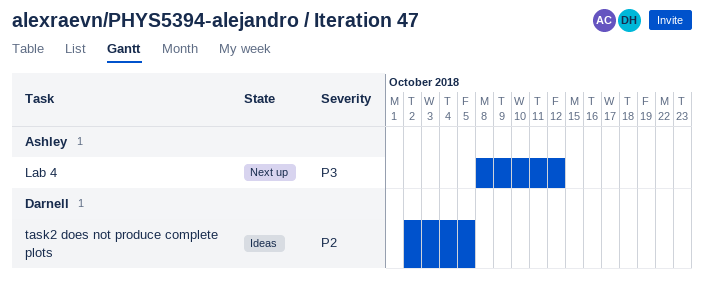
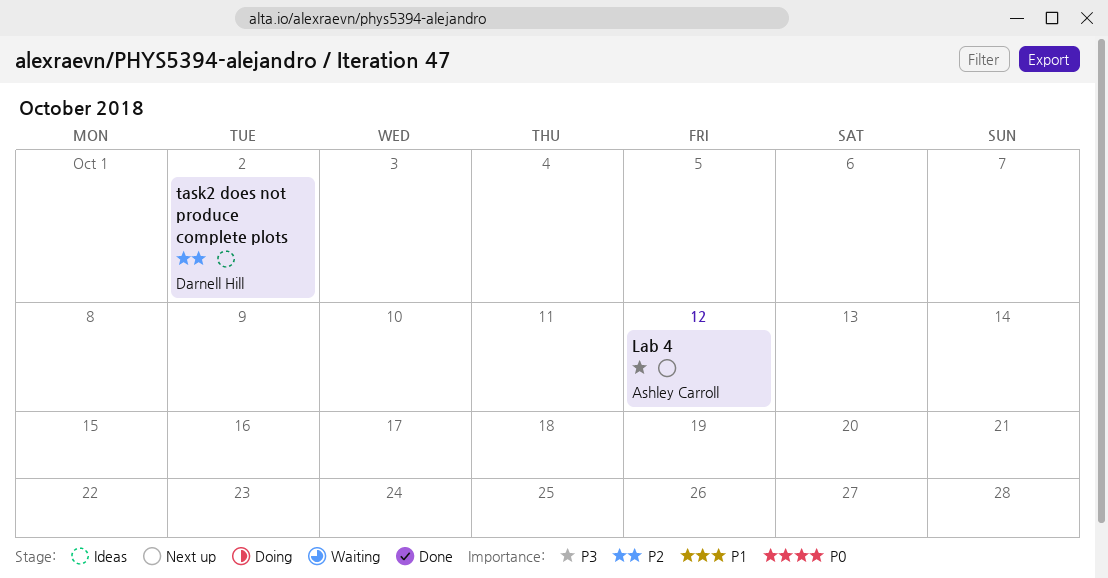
task2 does not produce complete plots, due: Oct 5 -> Oct 2

